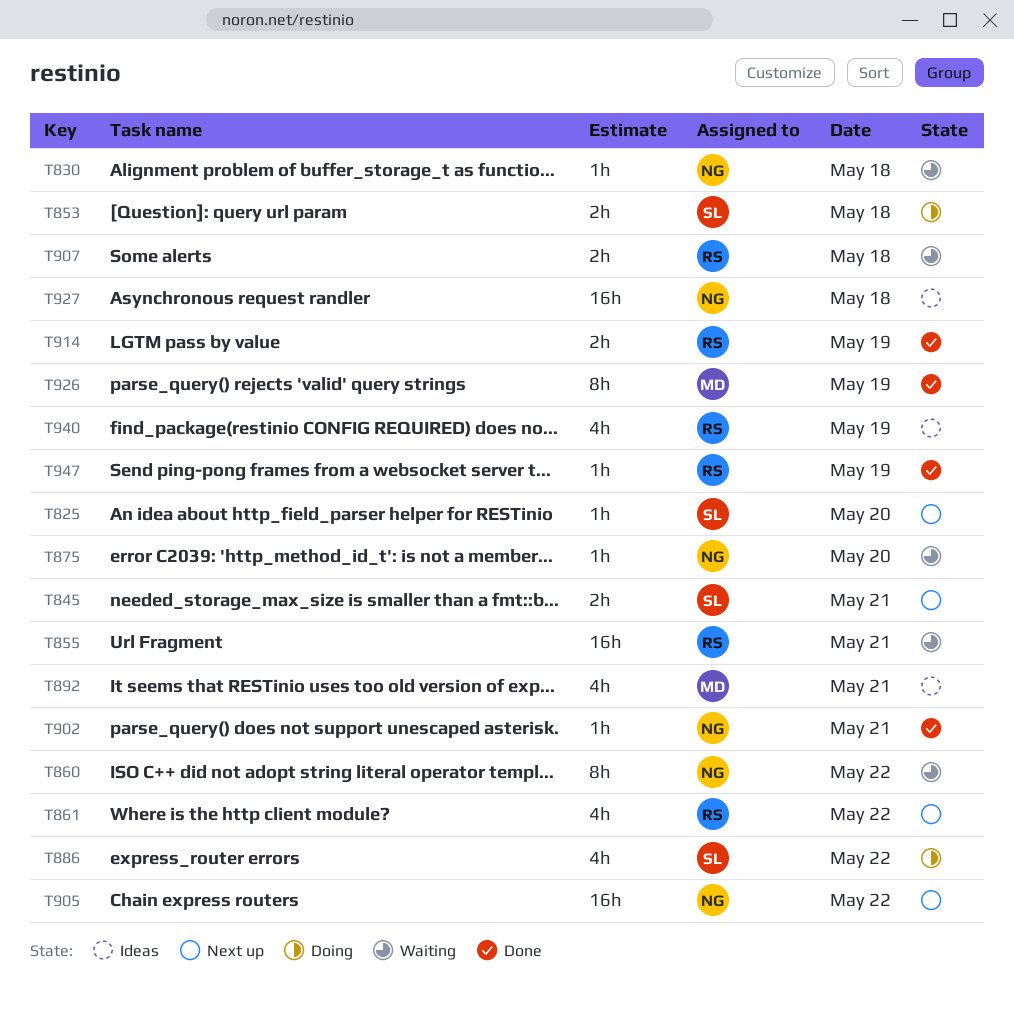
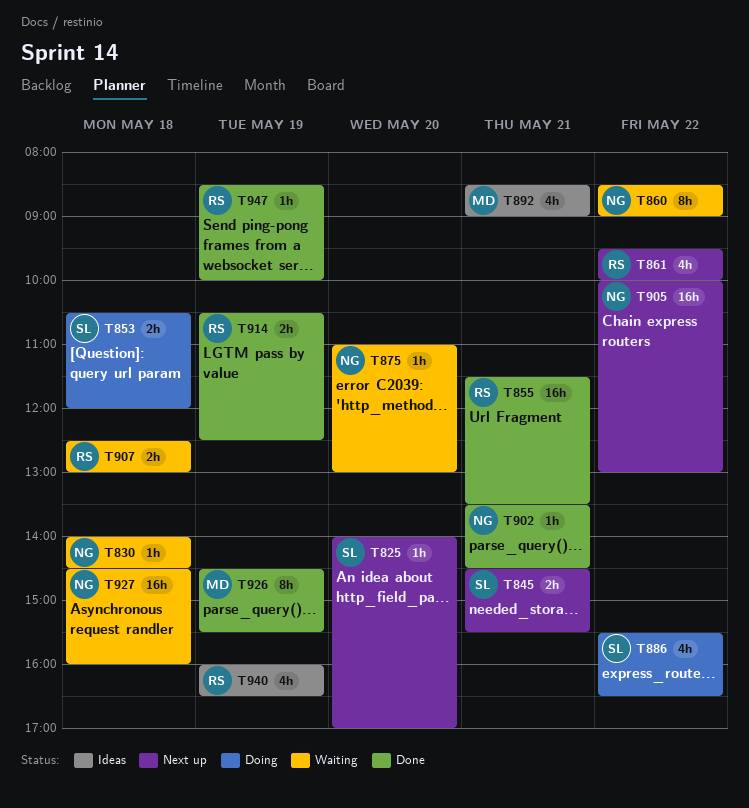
T855, status: Waiting -> Done
T927, status: Ideas -> Waiting

